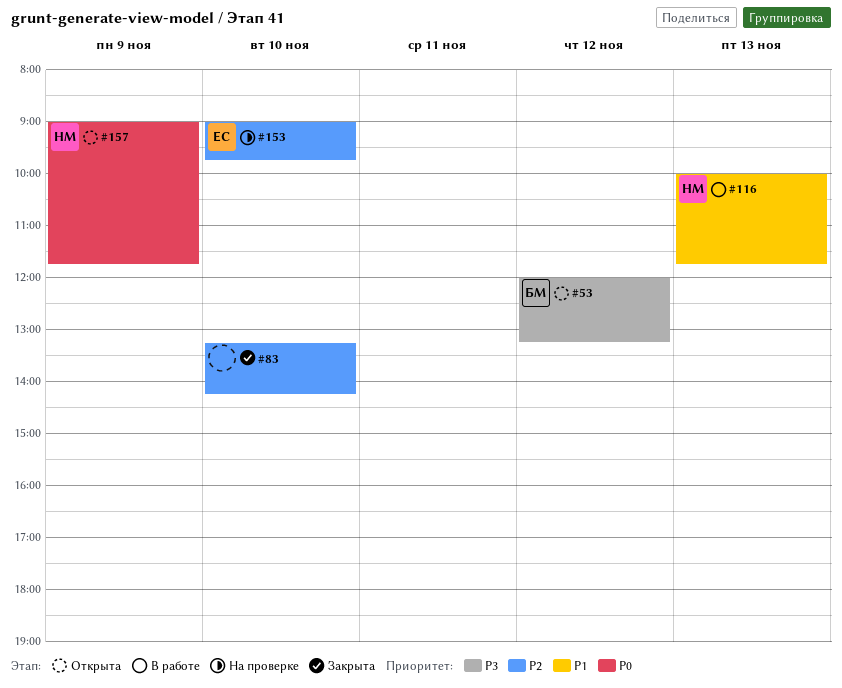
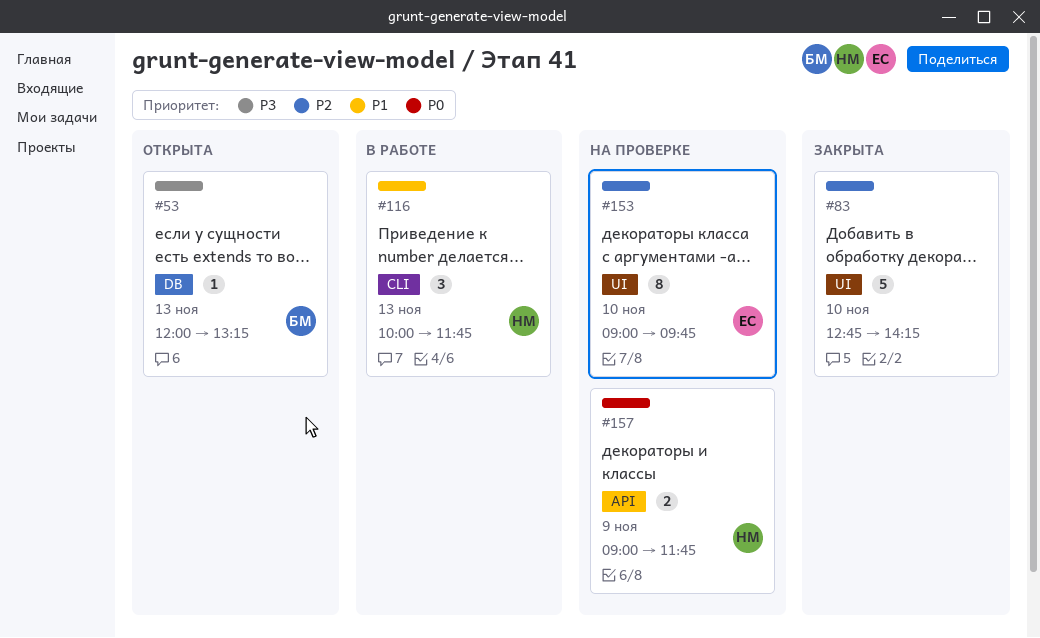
#53, day: Nov 12 -> Nov 13
#83, begins: 13:15 -> 12:45
#157, status: Открыта -> На проверке

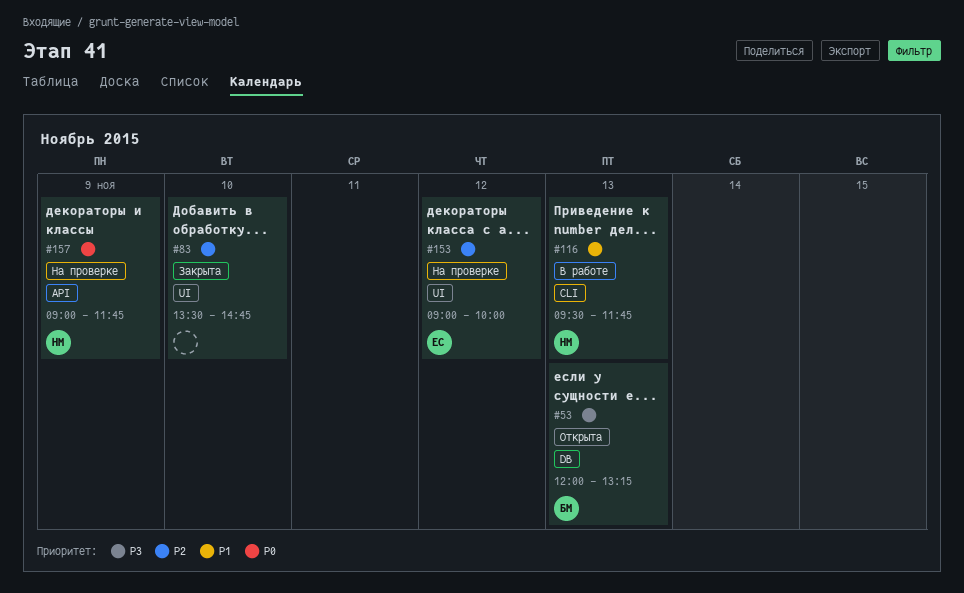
#83, begins: 12:45 -> 13:30
#83, ends: 14:15 -> 14:45
#116, begins: 10:00 -> 09:30
#153, day: Nov 10 -> Nov 12
#153, ends: 09:45 -> 10:00

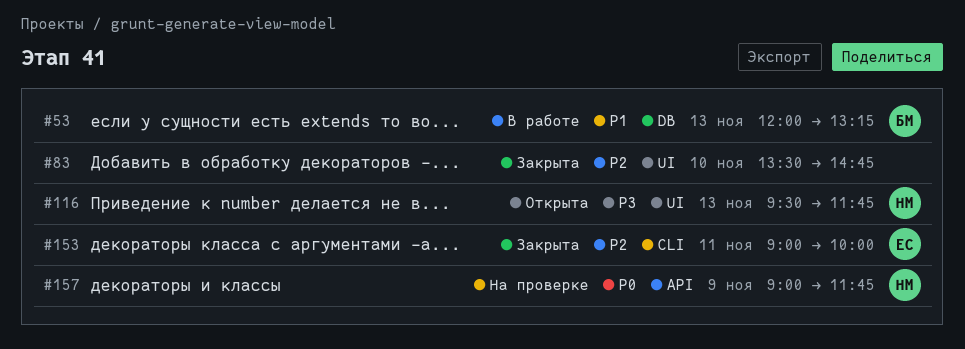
#53, status: Открыта -> В работе
#53, priority: P3 -> P1
#116, status: В работе -> Открыта
#116, priority: P1 -> P3
#116, label: CLI -> UI
#153, status: На проверке -> Закрыта
#153, label: UI -> CLI
#153, day: Nov 12 -> Nov 11

